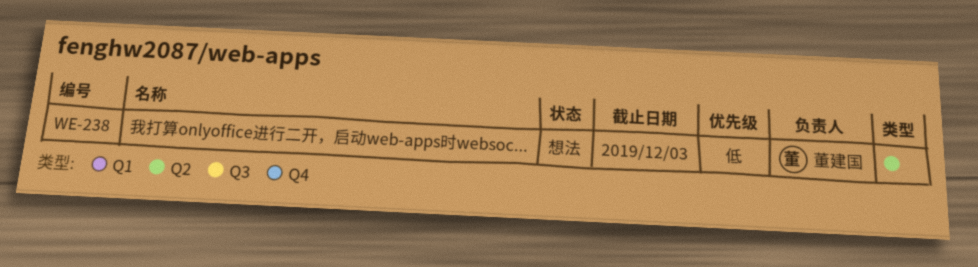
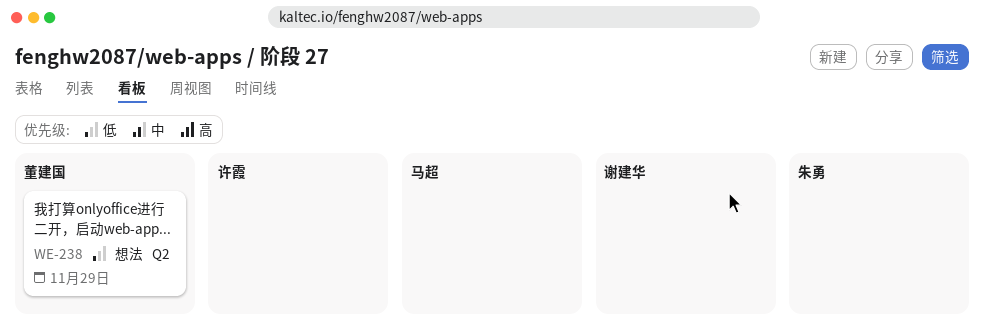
WE-238, due: Dec 3 -> Nov 29

